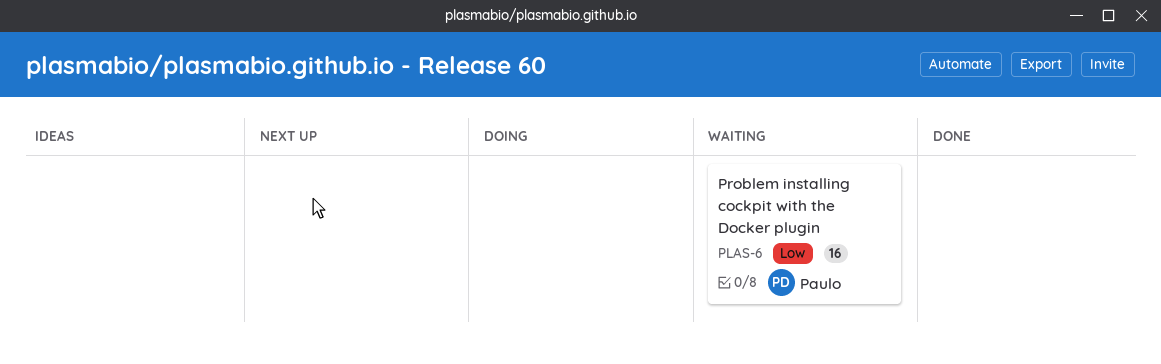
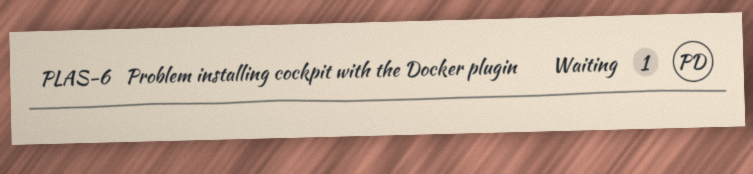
PLAS-6, estimate: 16 -> 1

